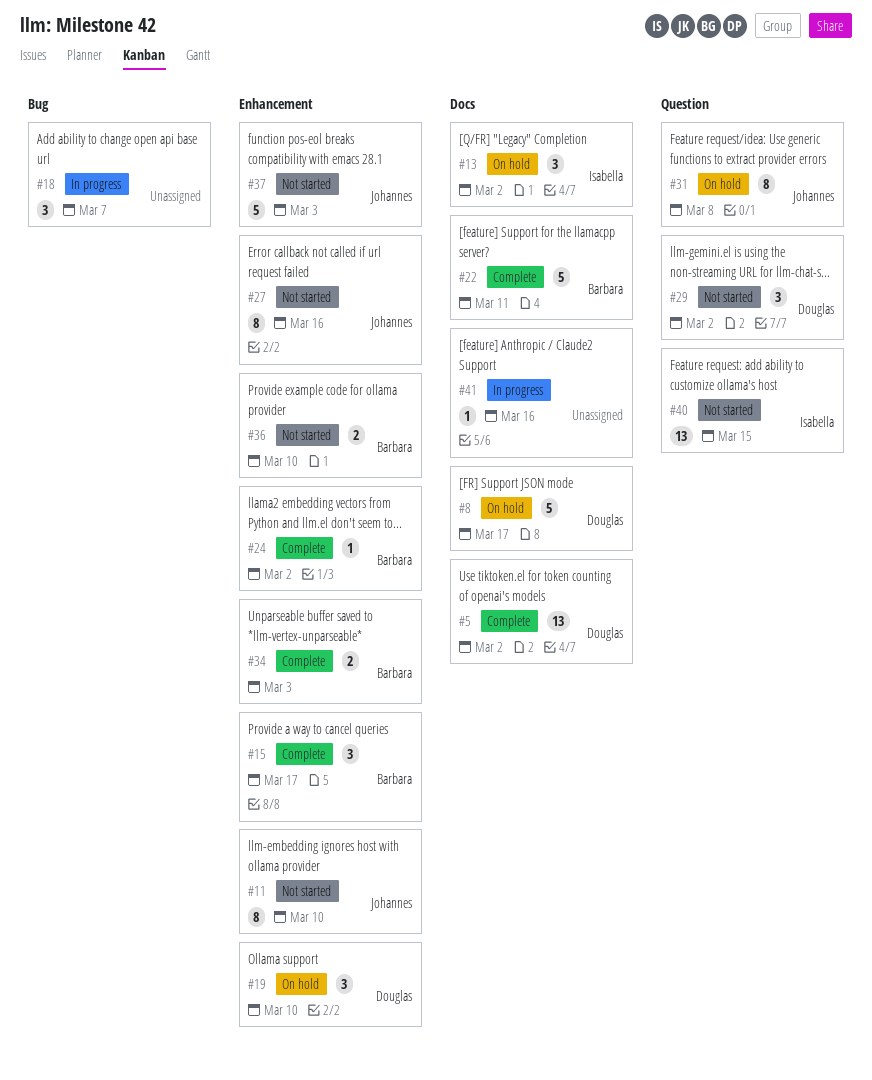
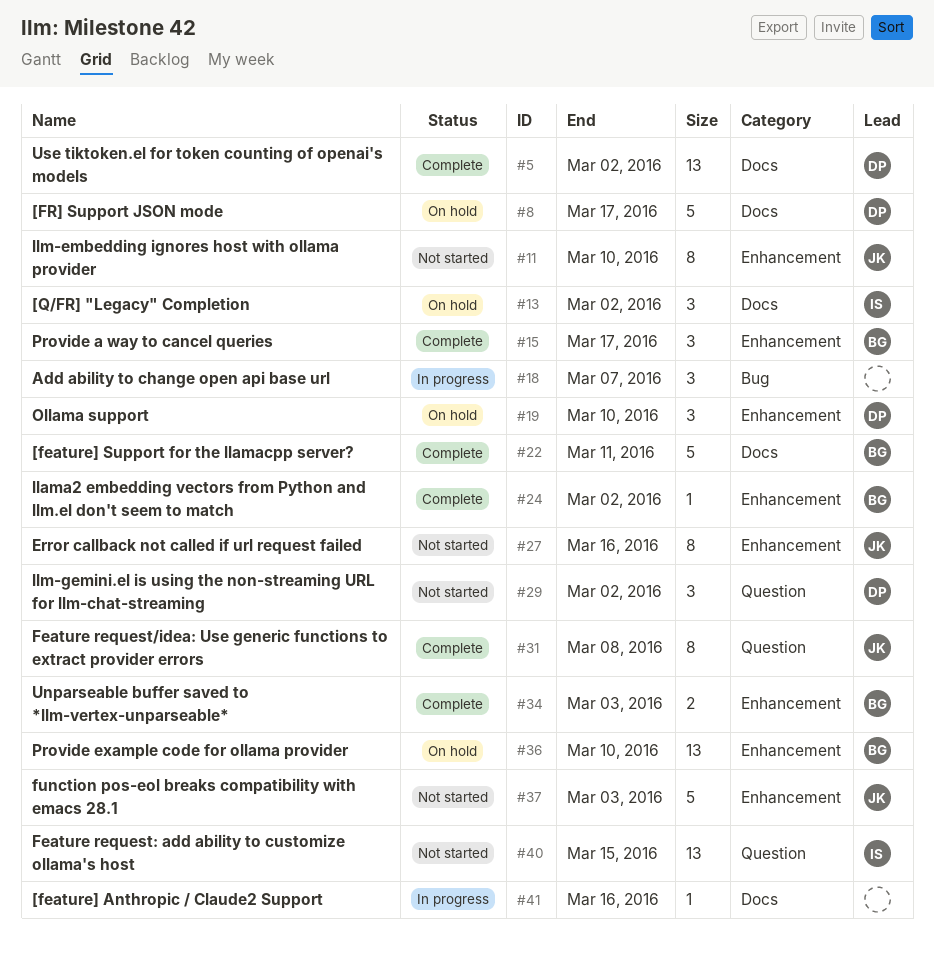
#31, status: On hold -> Complete
#36, status: Not started -> On hold
#36, estimate: 2 -> 13

